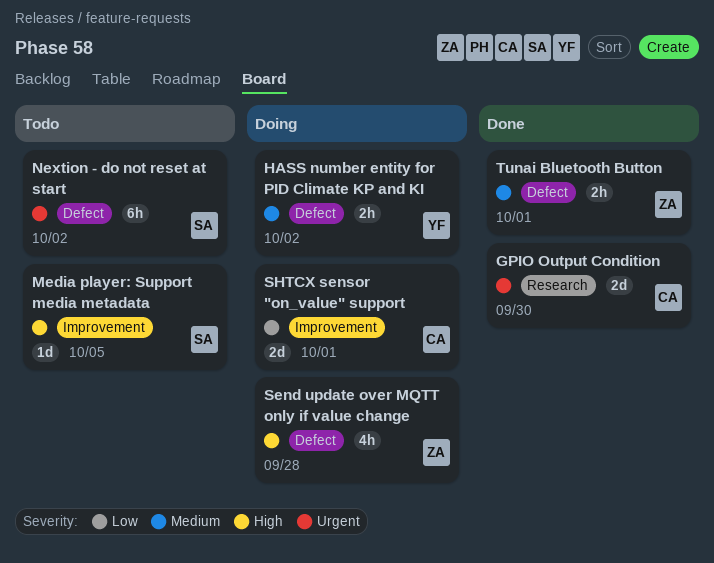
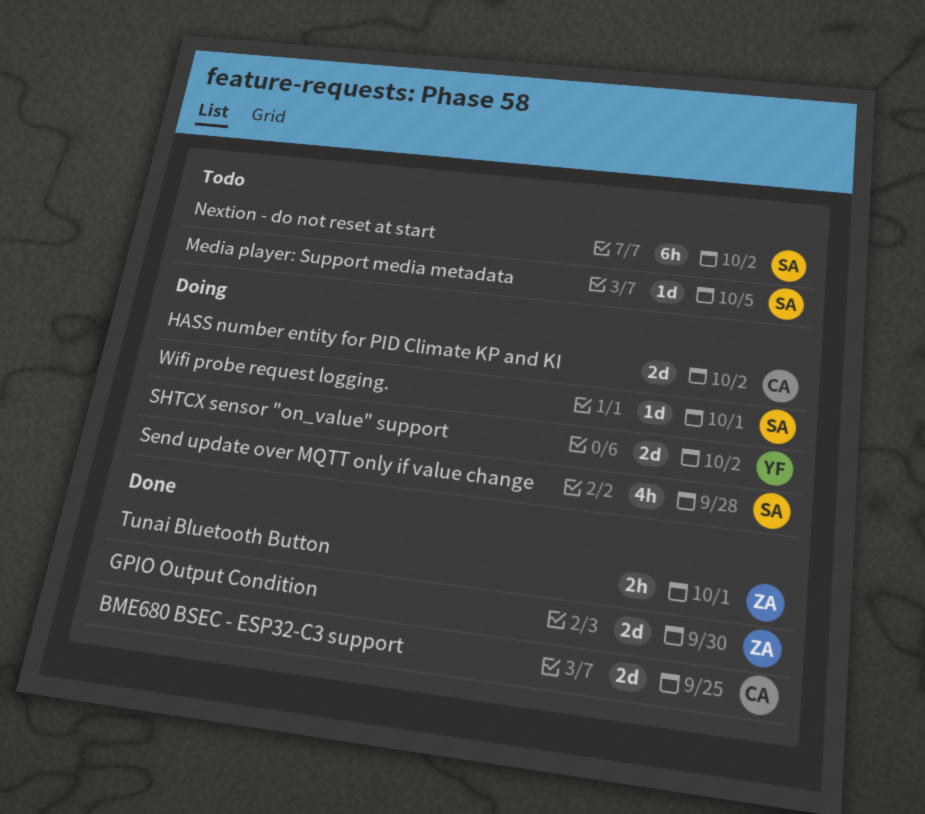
BME680 BSEC - ESP32-C3 support: none -> present
GPIO Output Condition, owner: CA -> ZA
HASS number entity for PID Climate KP and KI, owner: YF -> CA
HASS number entity for PID Climate KP and KI, estimate: 2h -> 2d
Send update over MQTT only if value change, owner: ZA -> SA
SHTCX sensor "on_value" support, owner: CA -> YF
SHTCX sensor "on_value" support, due: Oct 1 -> Oct 2
Wifi probe request logging.: none -> present

